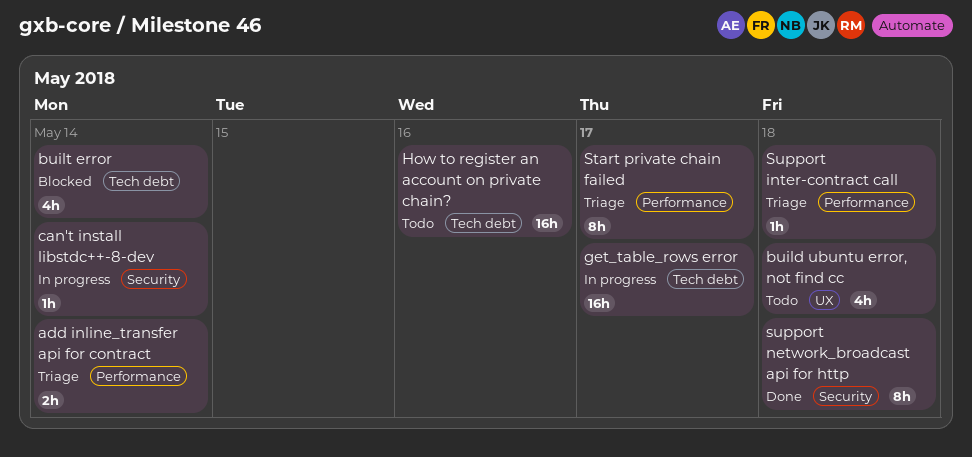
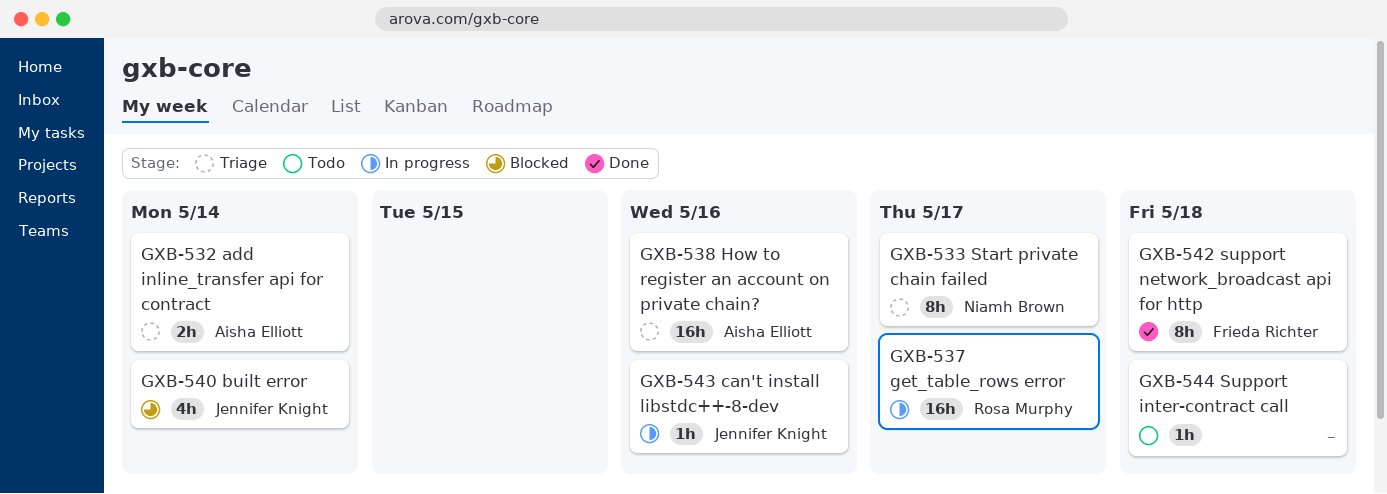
build ubuntu error, not find cc: present -> none
can't install libstdc++-8-dev, due: May 14 -> May 16
How to register an account on private chain?, status: Todo -> Triage
Support inter-contract call, status: Triage -> Todo

